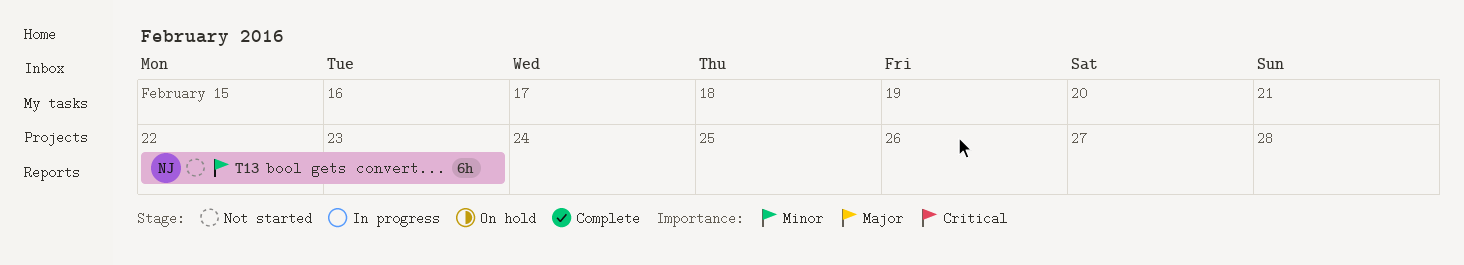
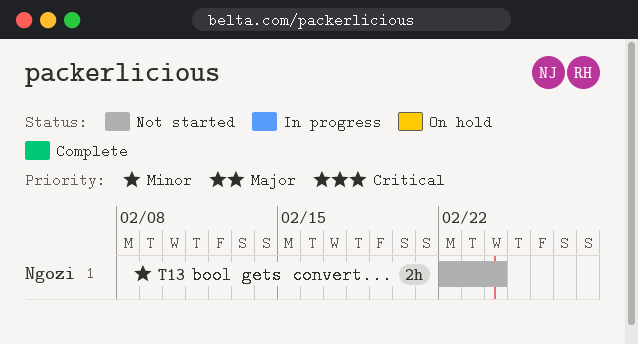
T13, estimate: 6h -> 2h
T13, due: Feb 23 -> Feb 24

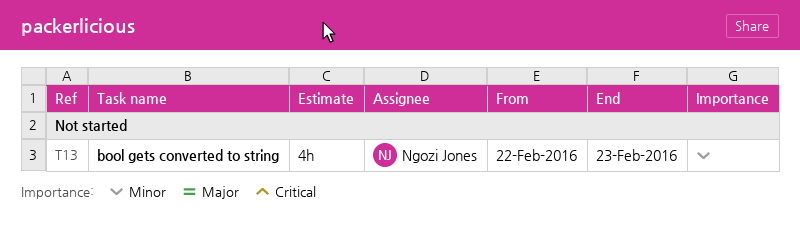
T13, estimate: 2h -> 4h
T13, due: Feb 24 -> Feb 23

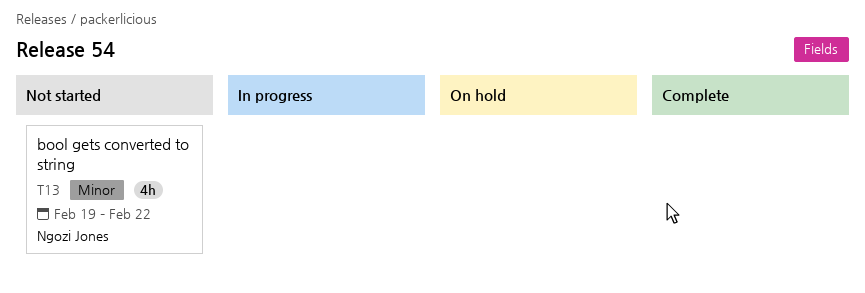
T13, start: Feb 22 -> Feb 19
T13, due: Feb 23 -> Feb 22

